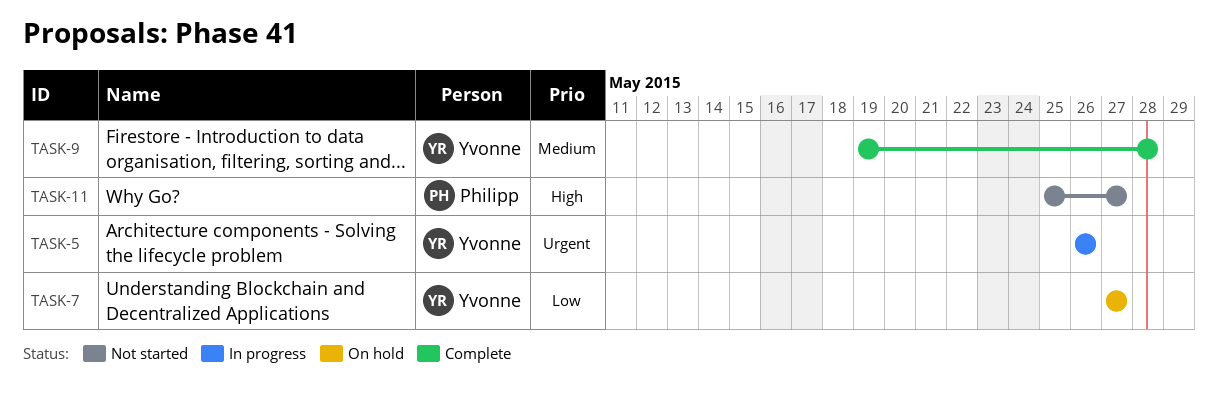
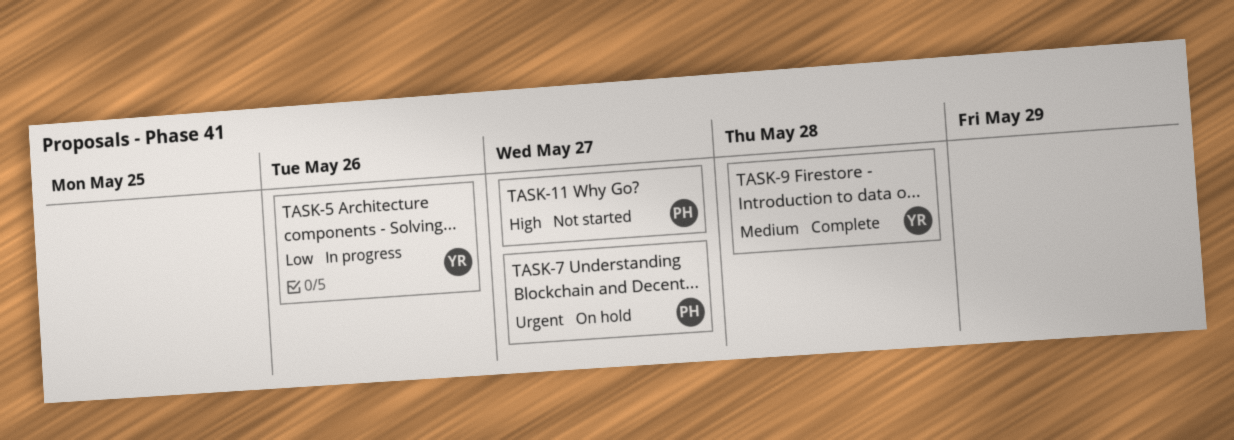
TASK-5, priority: Urgent -> Low
TASK-7, owner: Yvonne -> Philipp
TASK-7, priority: Low -> Urgent

